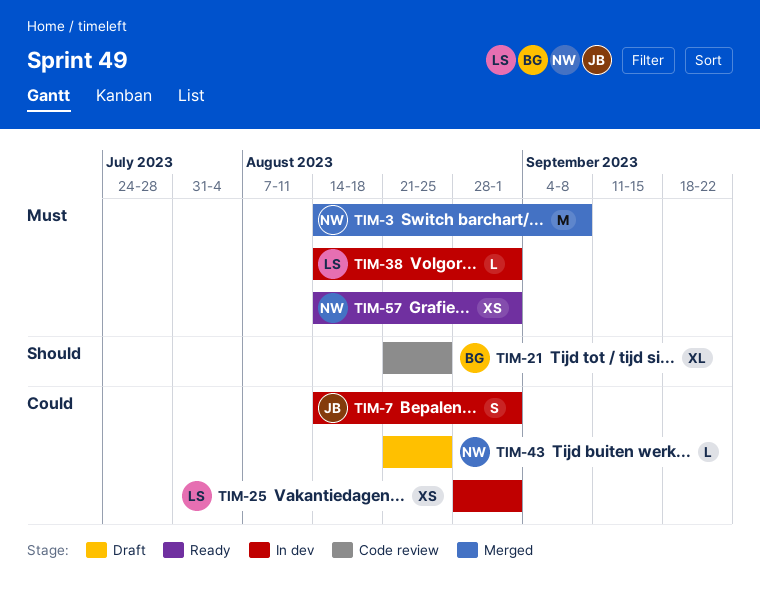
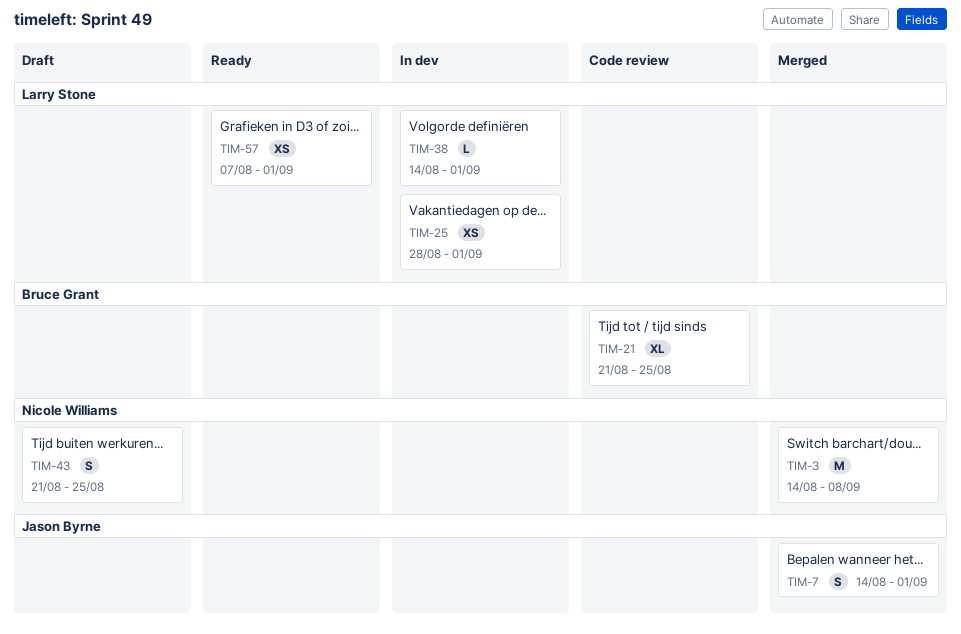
TIM-7, status: In dev -> Merged
TIM-43, estimate: L -> S
TIM-57, owner: Nicole Williams -> Larry Stone
TIM-57, start: Aug 14 -> Aug 7

